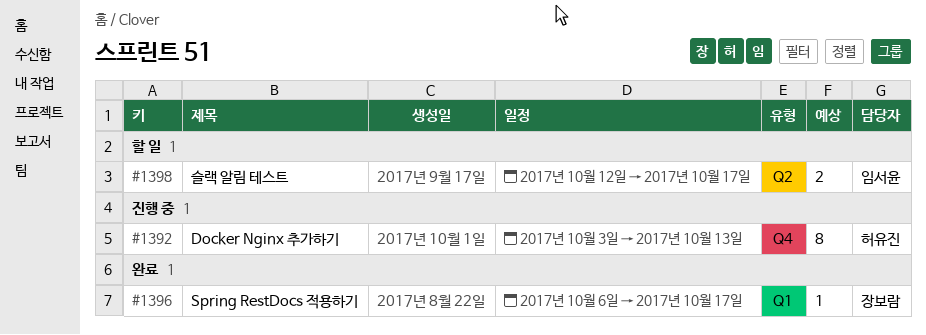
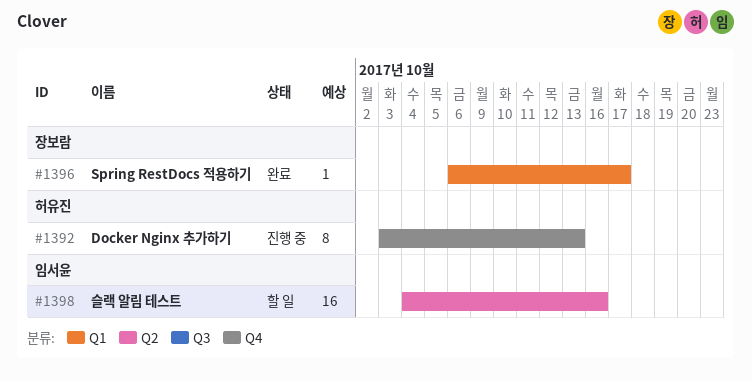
#1398, estimate: 2 -> 16
#1398, start: Oct 12 -> Oct 4
#1398, due: Oct 17 -> Oct 16

